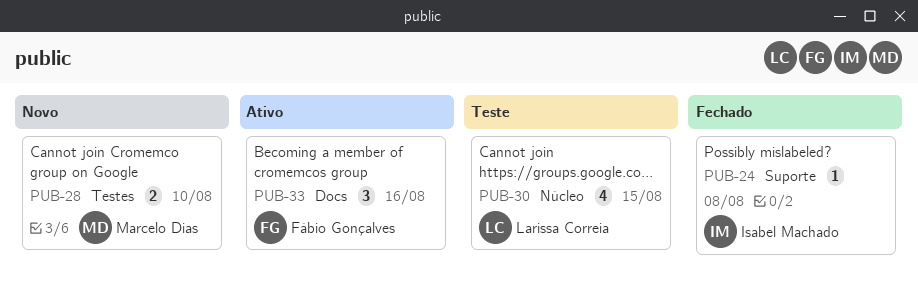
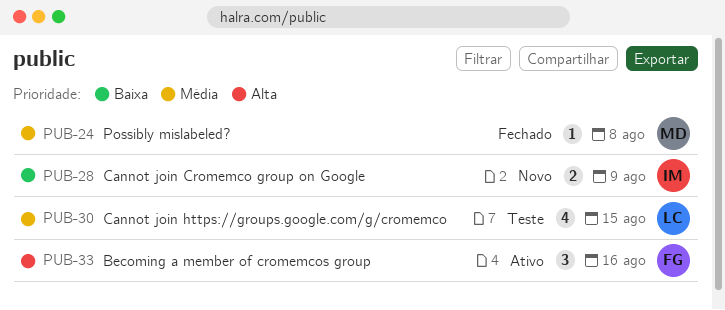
PUB-24, owner: Isabel Machado -> Marcelo Dias
PUB-28, owner: Marcelo Dias -> Isabel Machado
PUB-28, due: Aug 10 -> Aug 9

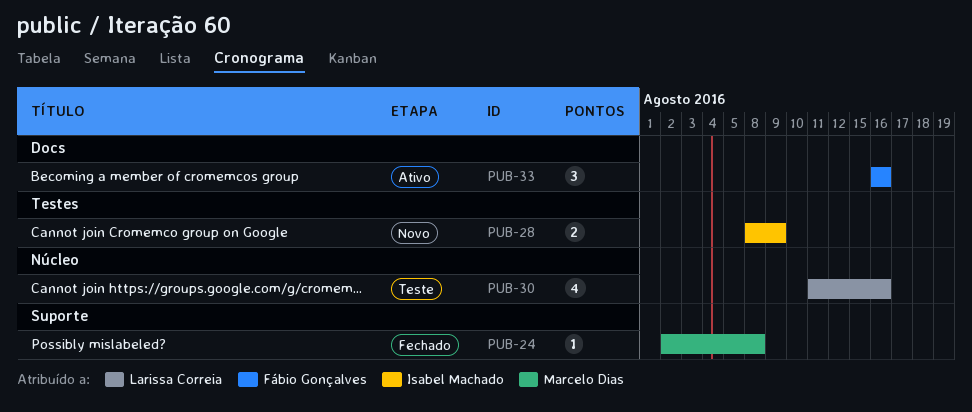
PUB-30, due: Aug 15 -> Aug 16

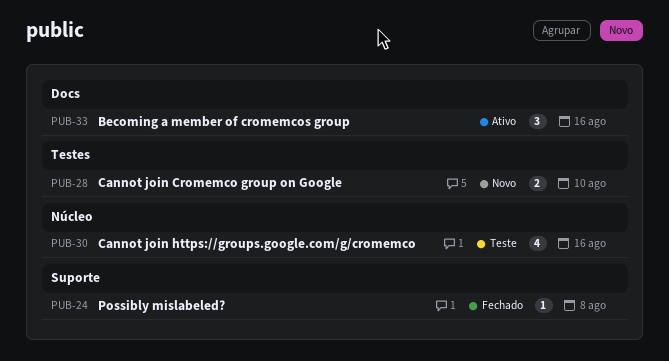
PUB-28, due: Aug 9 -> Aug 10

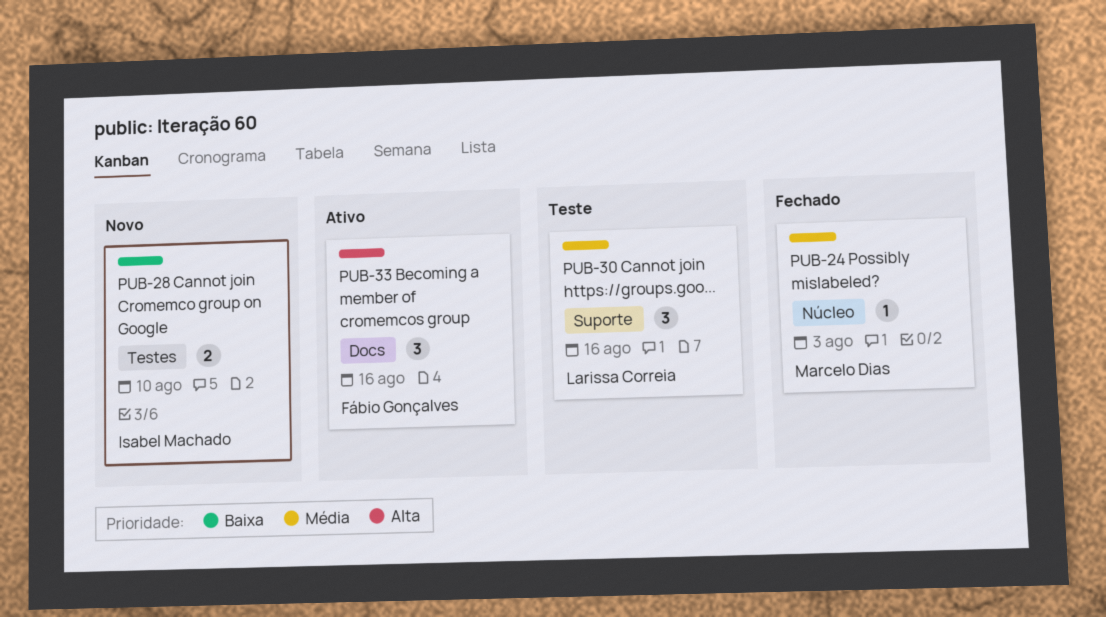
PUB-24, label: Suporte -> Núcleo
PUB-24, due: Aug 8 -> Aug 3
PUB-30, label: Núcleo -> Suporte
PUB-30, estimate: 4 -> 3

